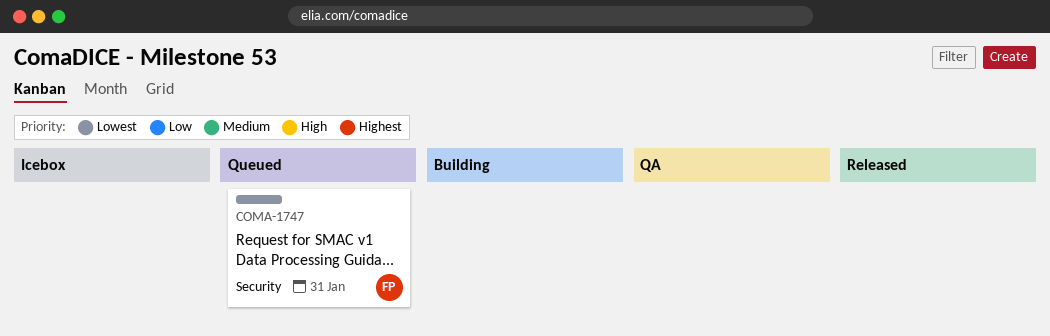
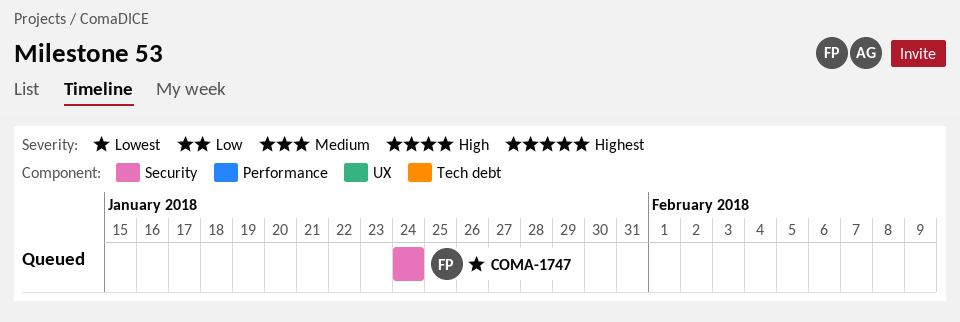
COMA-1747, due: Jan 31 -> Jan 24

